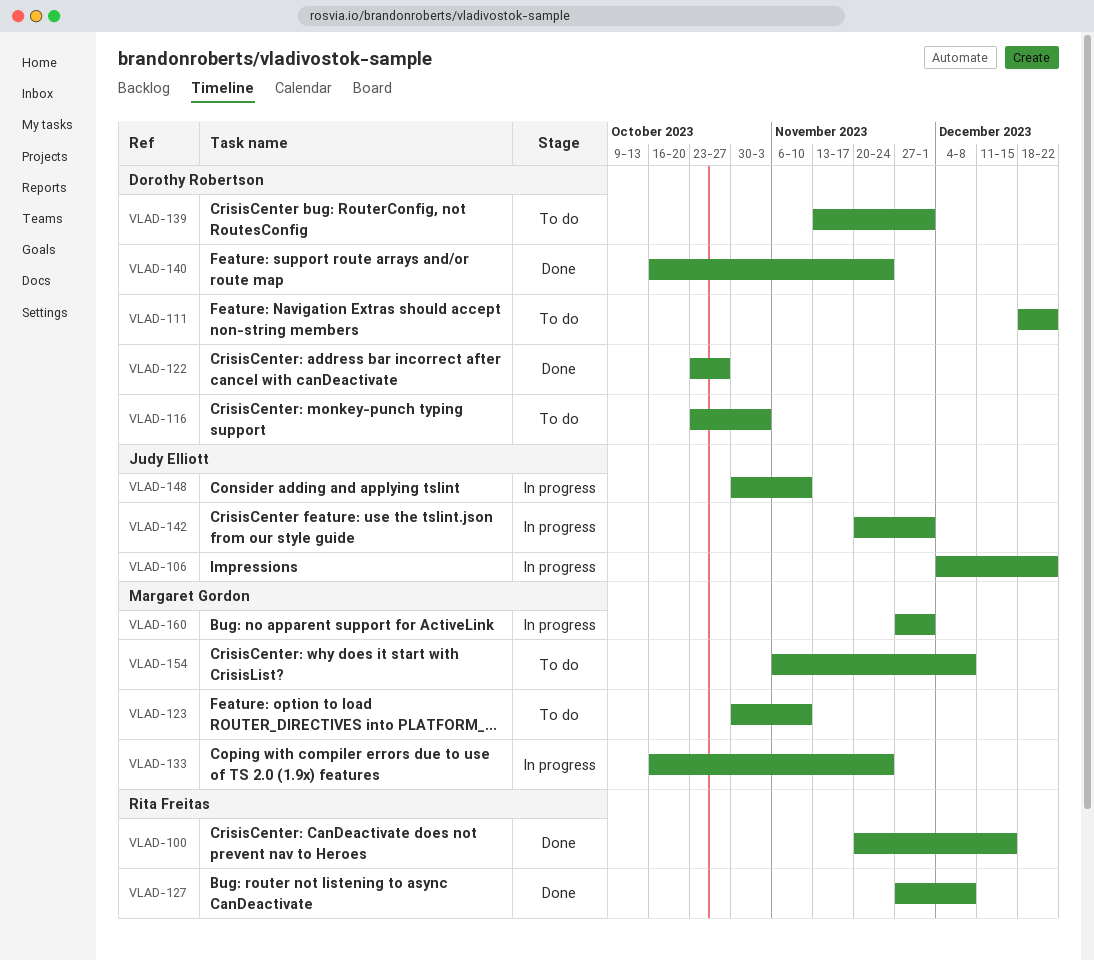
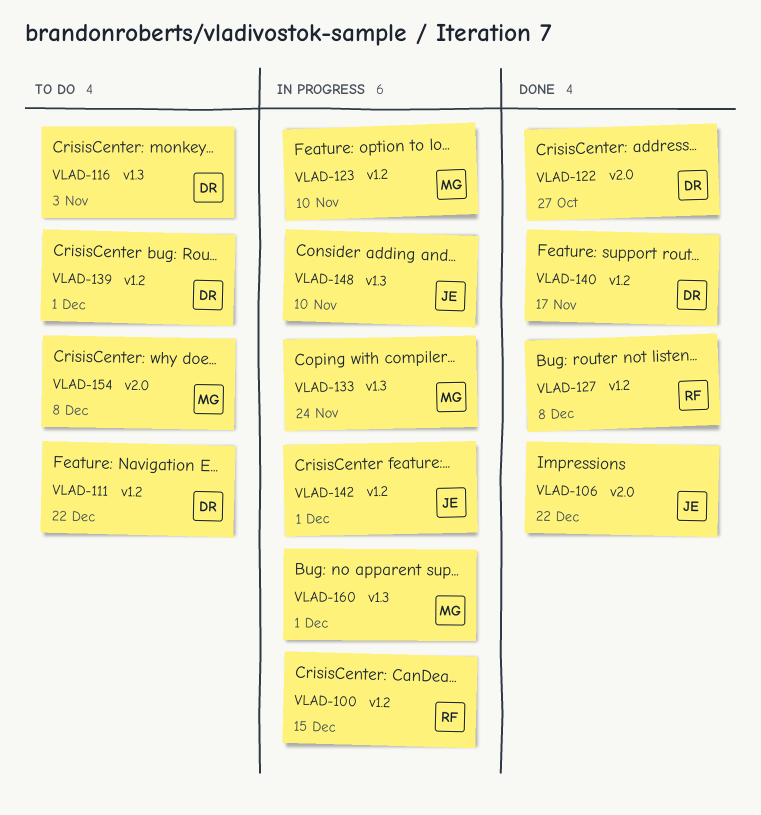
VLAD-100, status: Done -> In progress
VLAD-106, status: In progress -> Done
VLAD-123, status: To do -> In progress
VLAD-140, due: Nov 24 -> Nov 17

